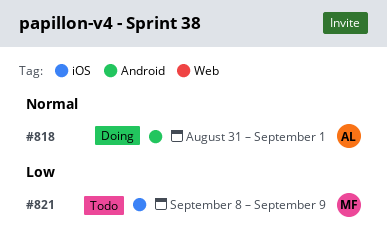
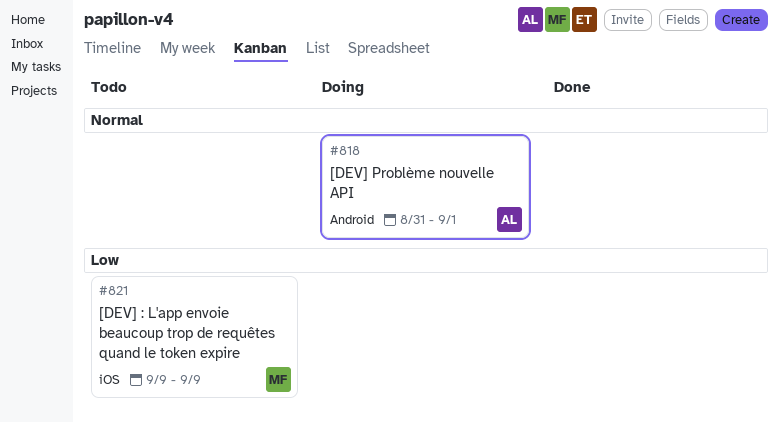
#821, start: Sep 8 -> Sep 9

